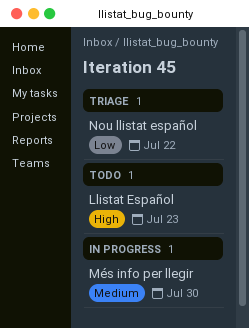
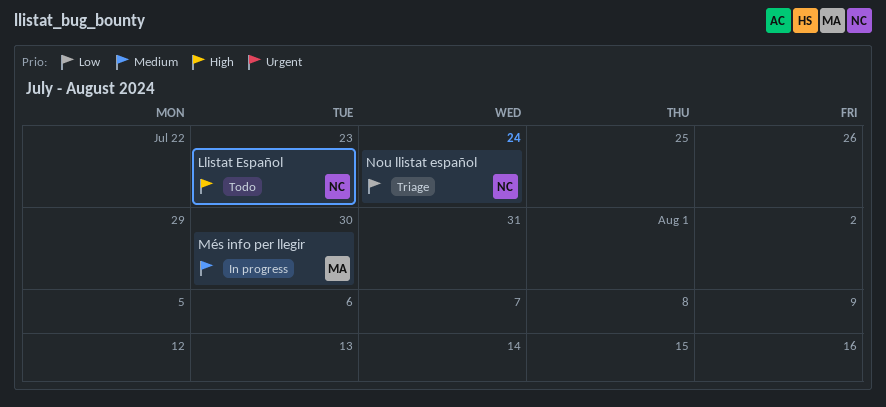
Nou llistat español, due: Jul 22 -> Jul 24

